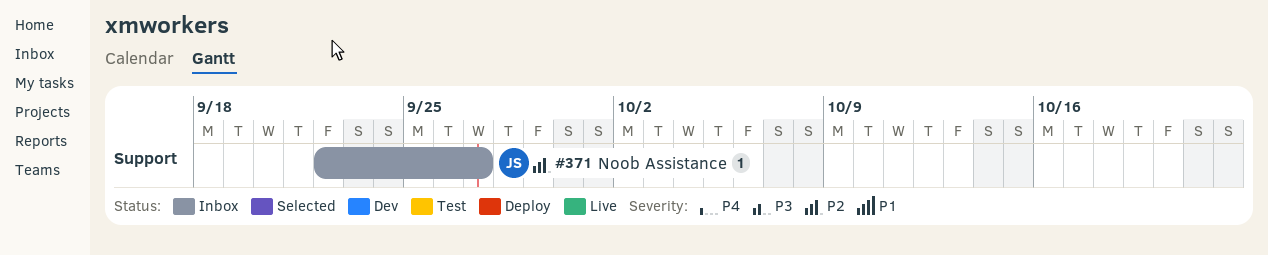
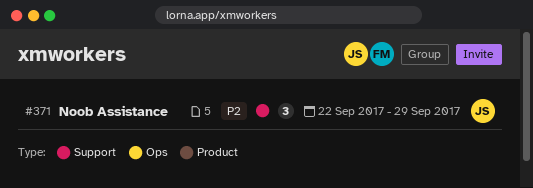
#371, estimate: 1 -> 3
#371, due: Sep 27 -> Sep 29

